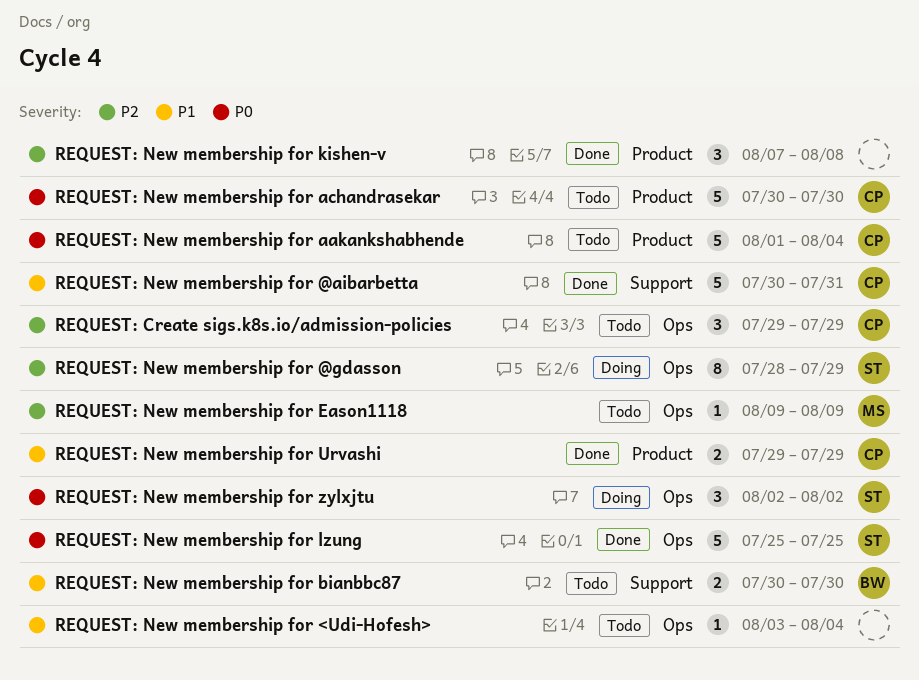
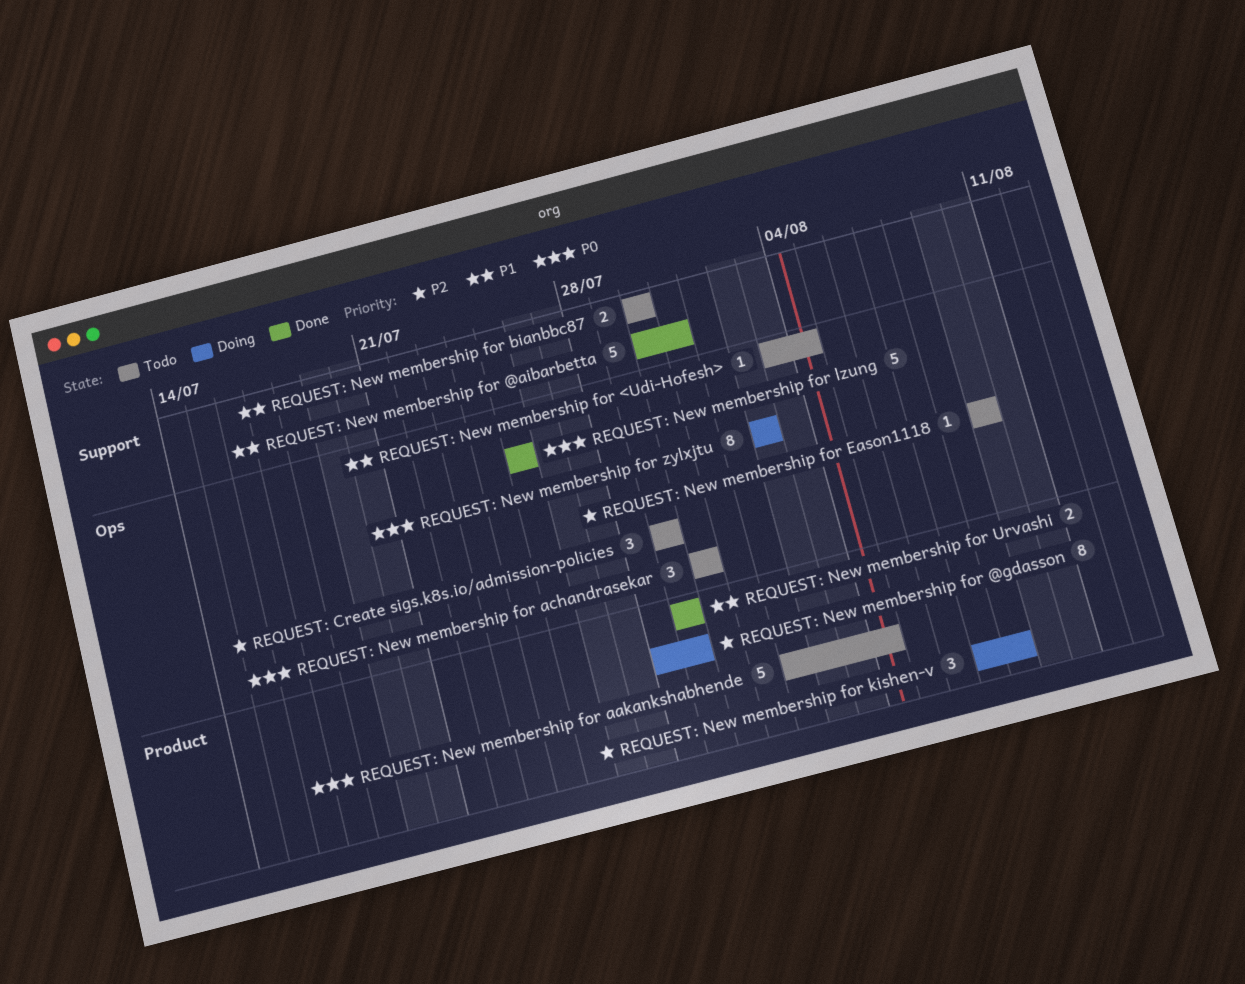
REQUEST: New membership for @gdasson, label: Ops -> Product
REQUEST: New membership for achandrasekar, label: Product -> Ops
REQUEST: New membership for achandrasekar, estimate: 5 -> 3
REQUEST: New membership for kishen-v, status: Done -> Doing
REQUEST: New membership for zylxjtu, estimate: 3 -> 8

